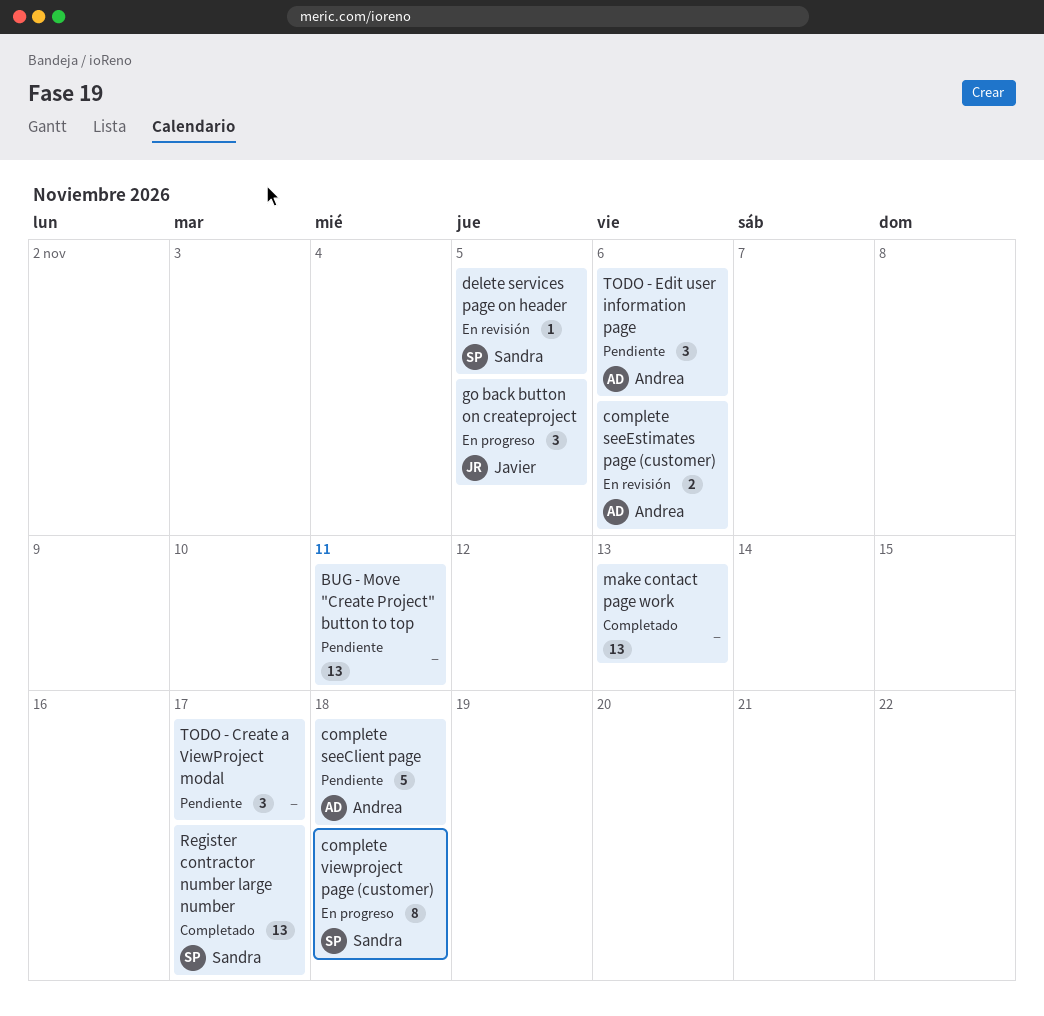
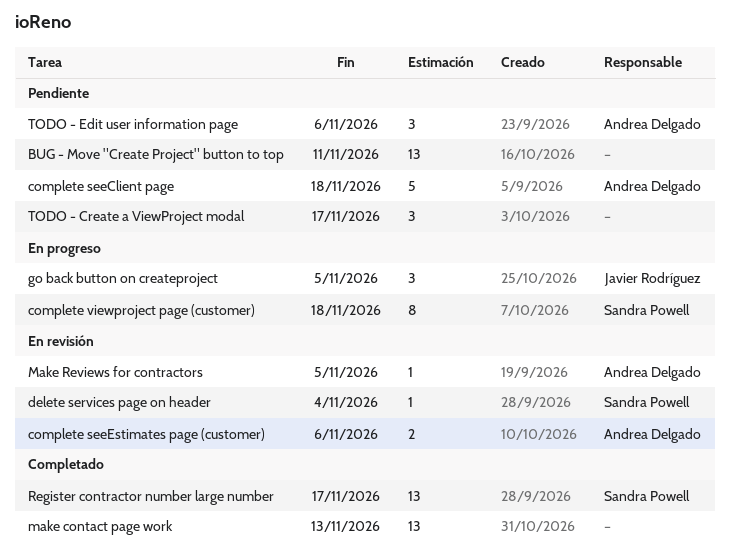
delete services page on header, due: Nov 5 -> Nov 4
Make Reviews for contractors: none -> present

